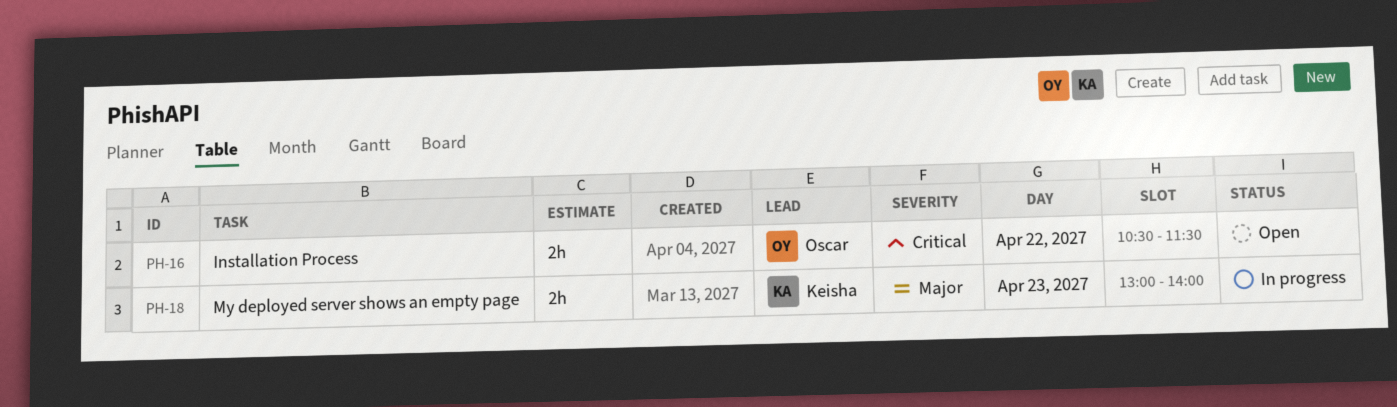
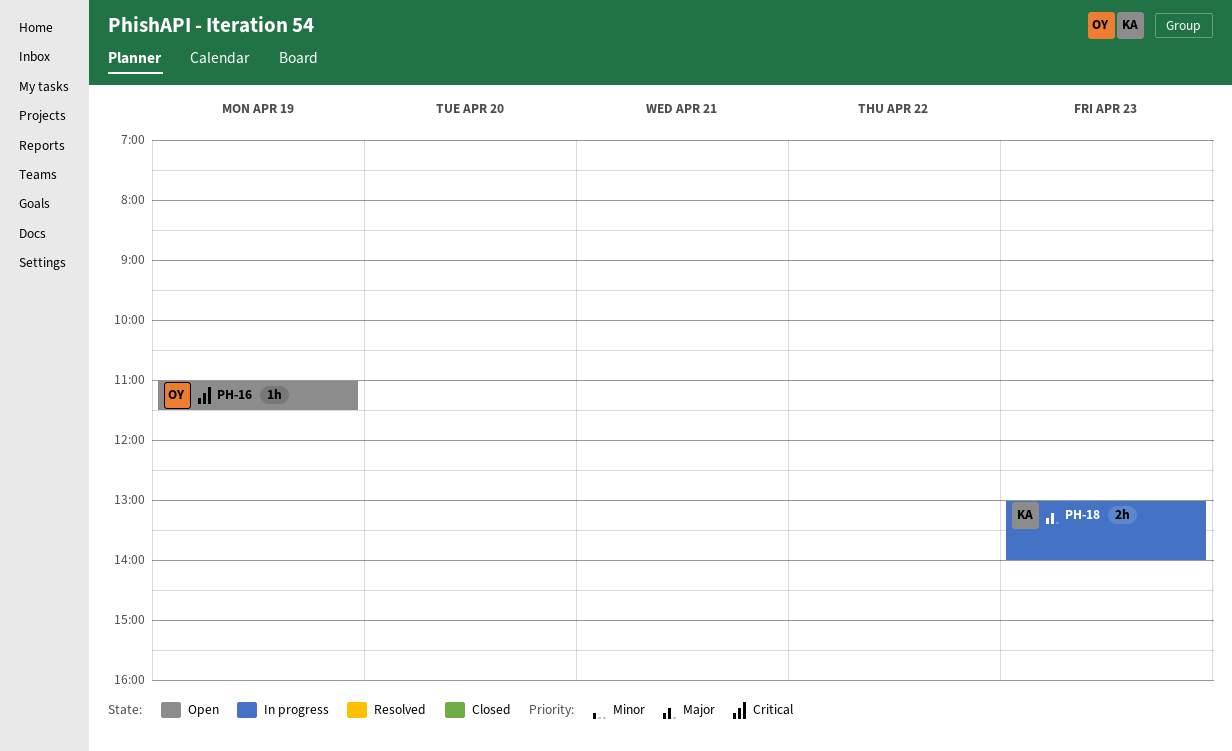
PH-16, estimate: 2h -> 1h
PH-16, day: Apr 22 -> Apr 19
PH-16, begins: 10:30 -> 11:00

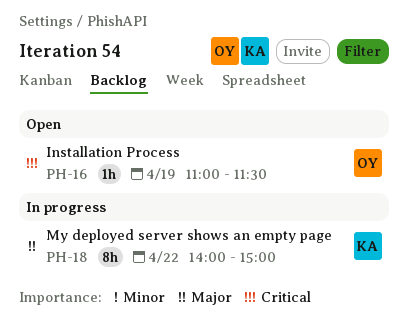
PH-18, estimate: 2h -> 8h
PH-18, day: Apr 23 -> Apr 22
PH-18, begins: 13:00 -> 14:00
PH-18, ends: 14:00 -> 15:00

